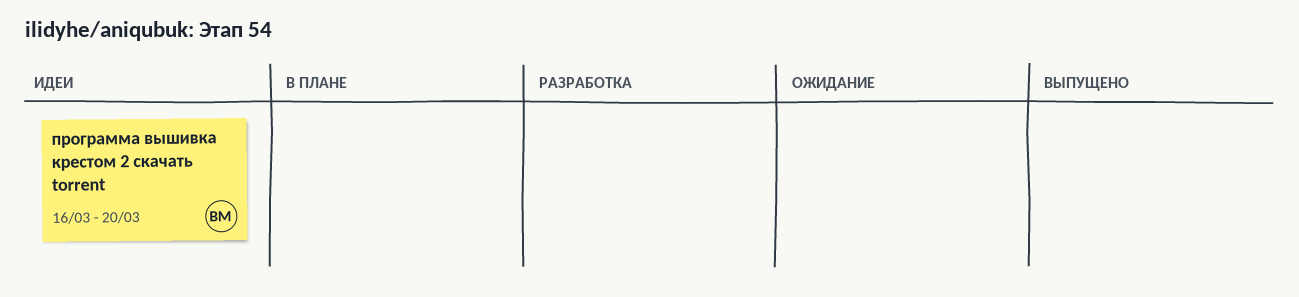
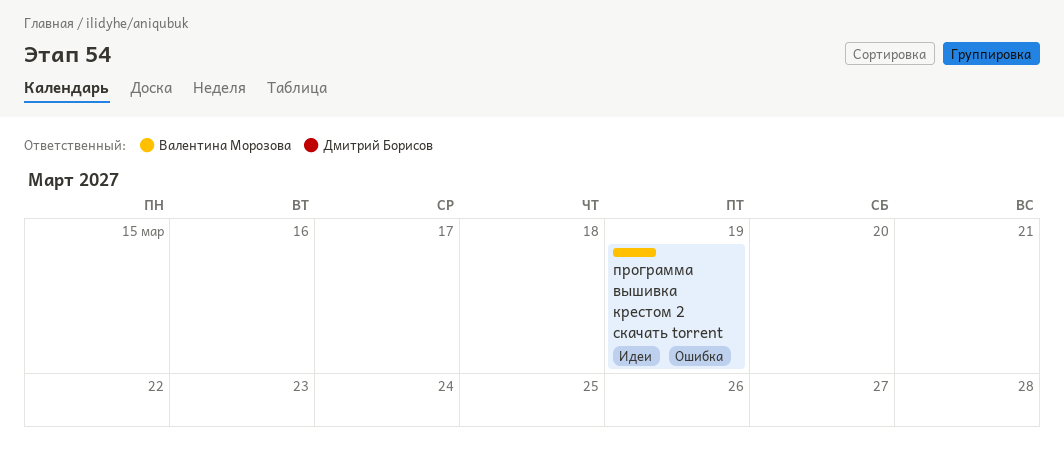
программа вышивка крестом 2 скачать torrent, due: Mar 20 -> Mar 19

